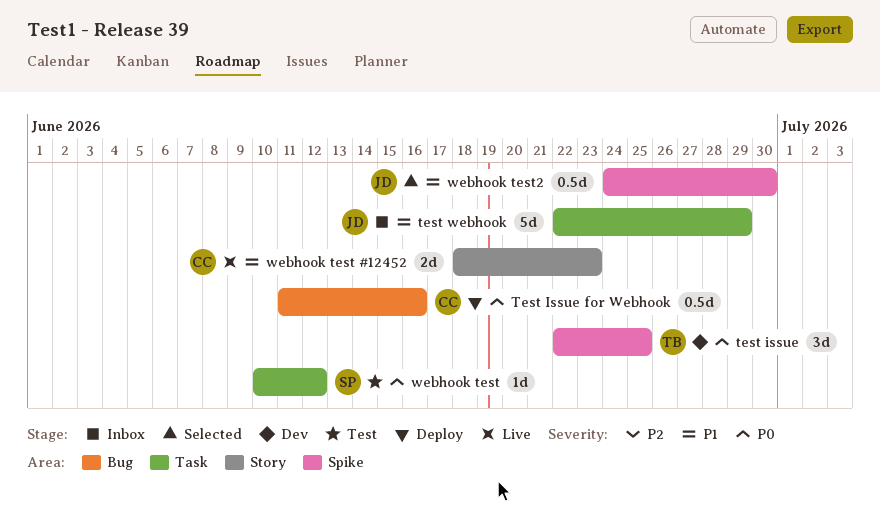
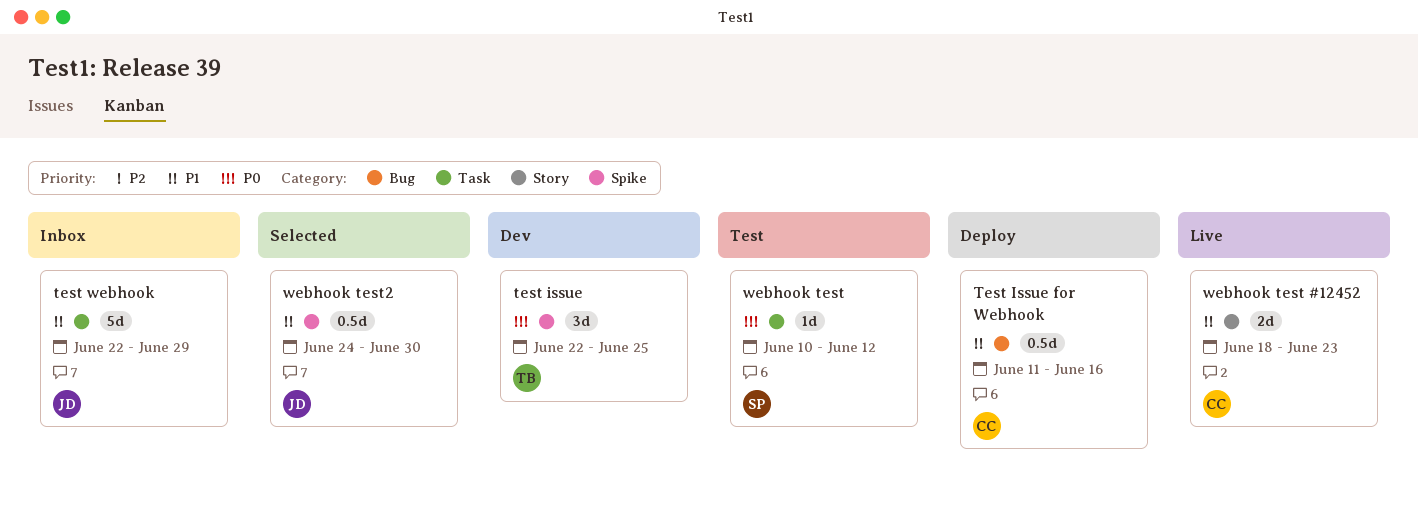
Test Issue for Webhook, priority: P0 -> P1

